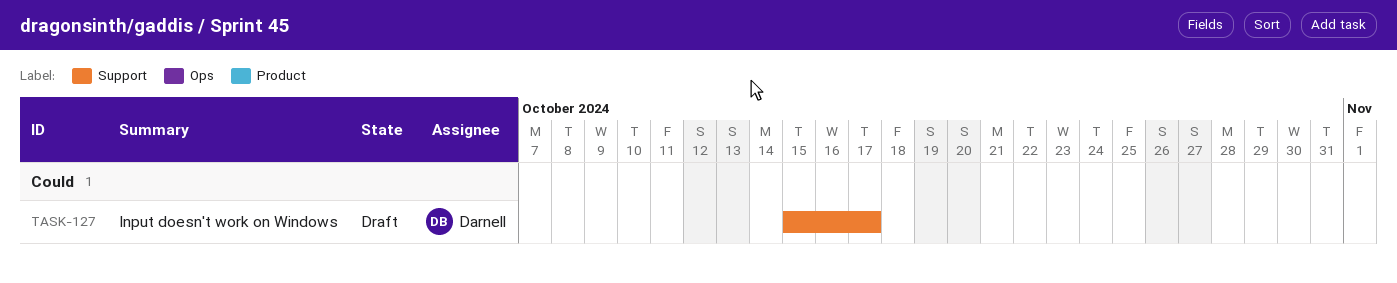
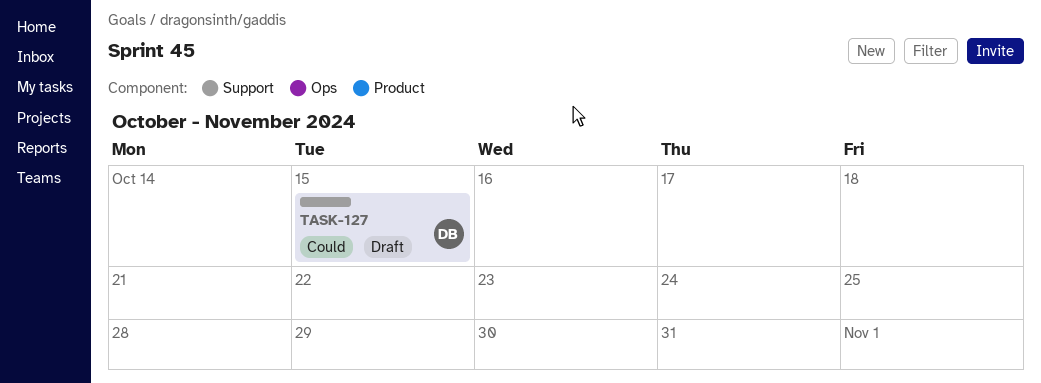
TASK-127, due: Oct 17 -> Oct 15

